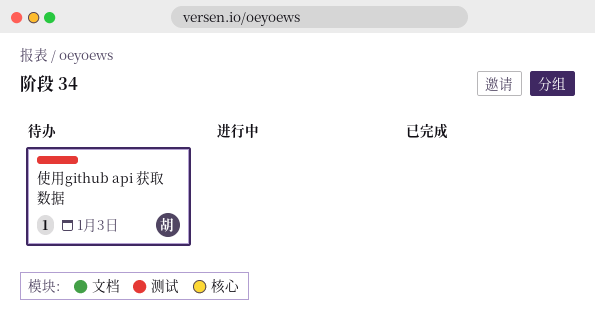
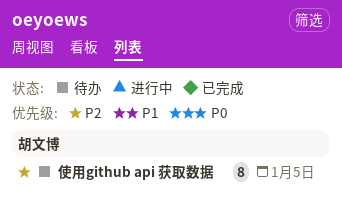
使用github api 获取数据, estimate: 1 -> 8
使用github api 获取数据, due: Jan 3 -> Jan 5

